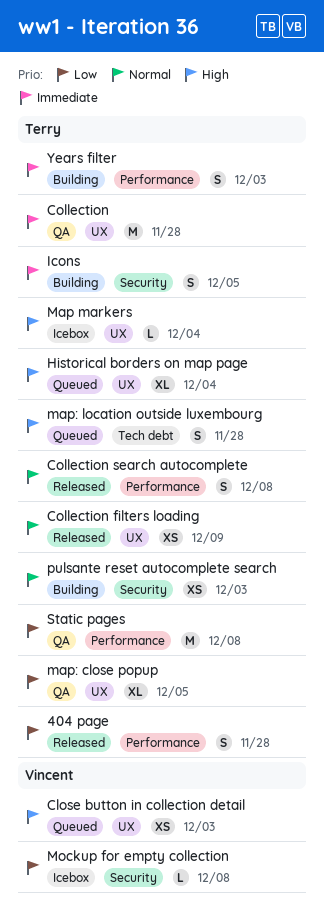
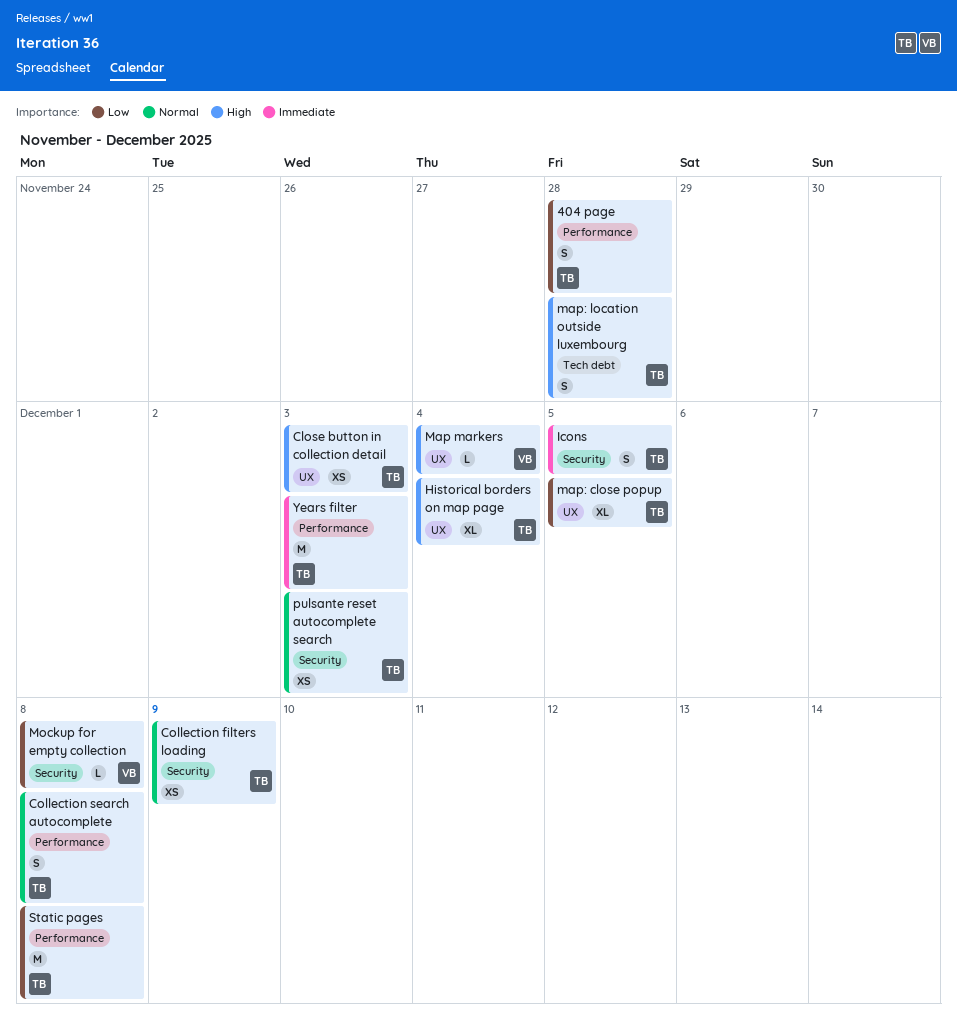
Close button in collection detail, owner: Vincent -> Terry
Collection: present -> none
Collection filters loading, label: UX -> Security
Map markers, owner: Terry -> Vincent
Years filter, estimate: S -> M

